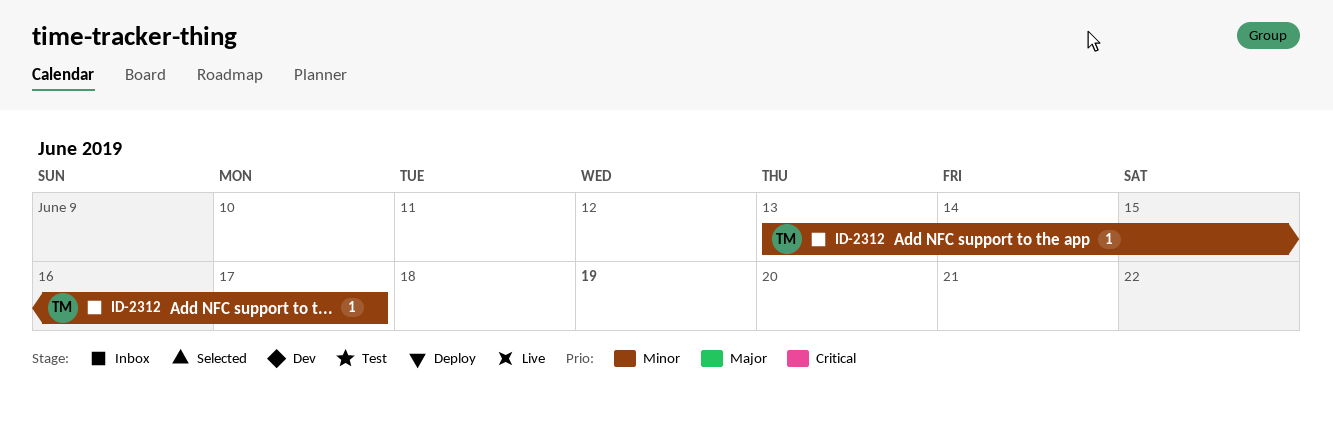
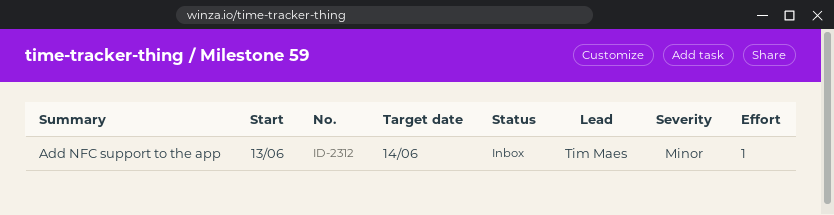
ID-2312, due: Jun 17 -> Jun 14

